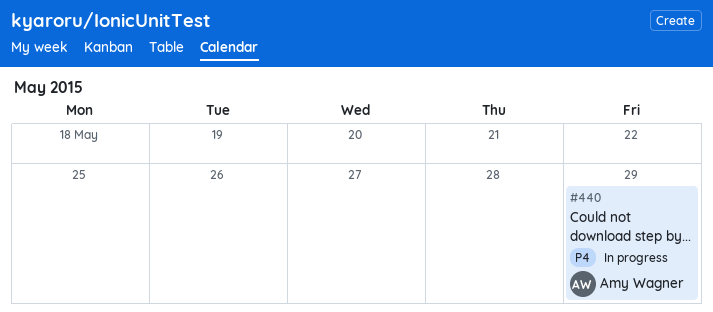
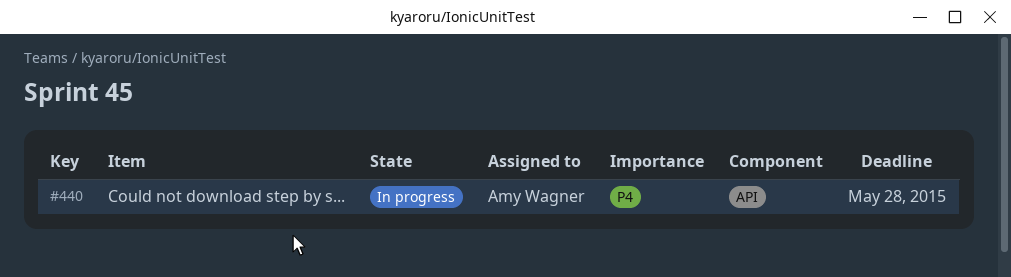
#440, due: May 29 -> May 28

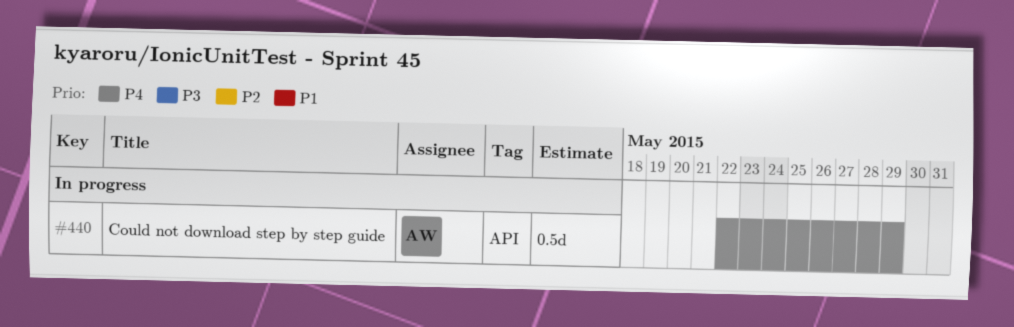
#440, due: May 28 -> May 29

